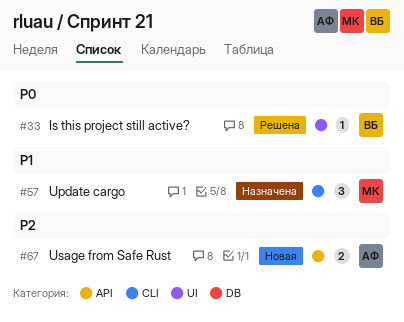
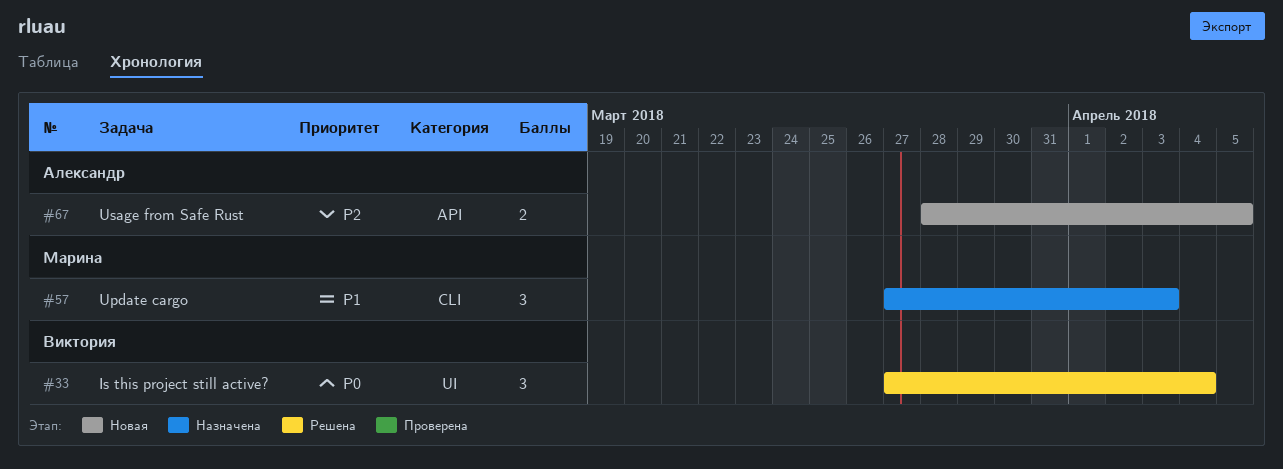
#33, estimate: 1 -> 3

